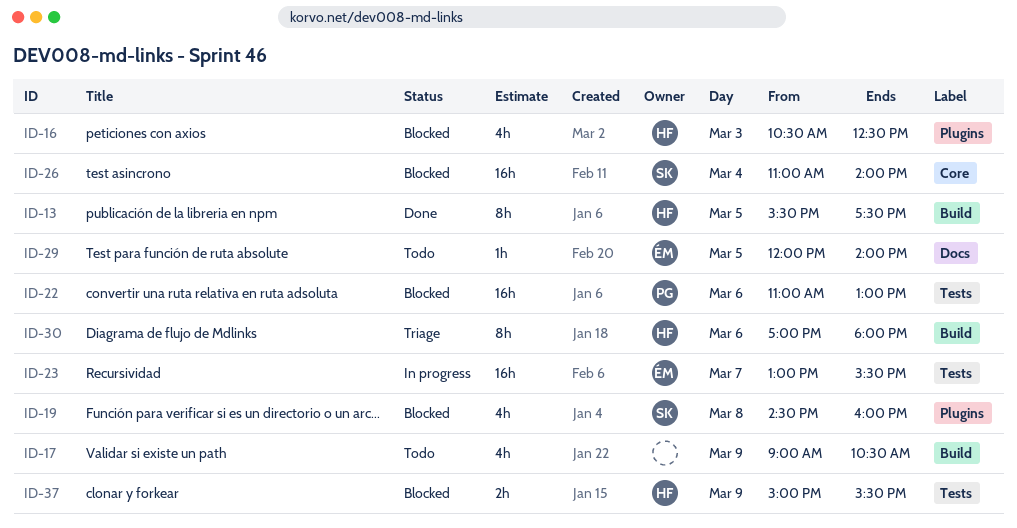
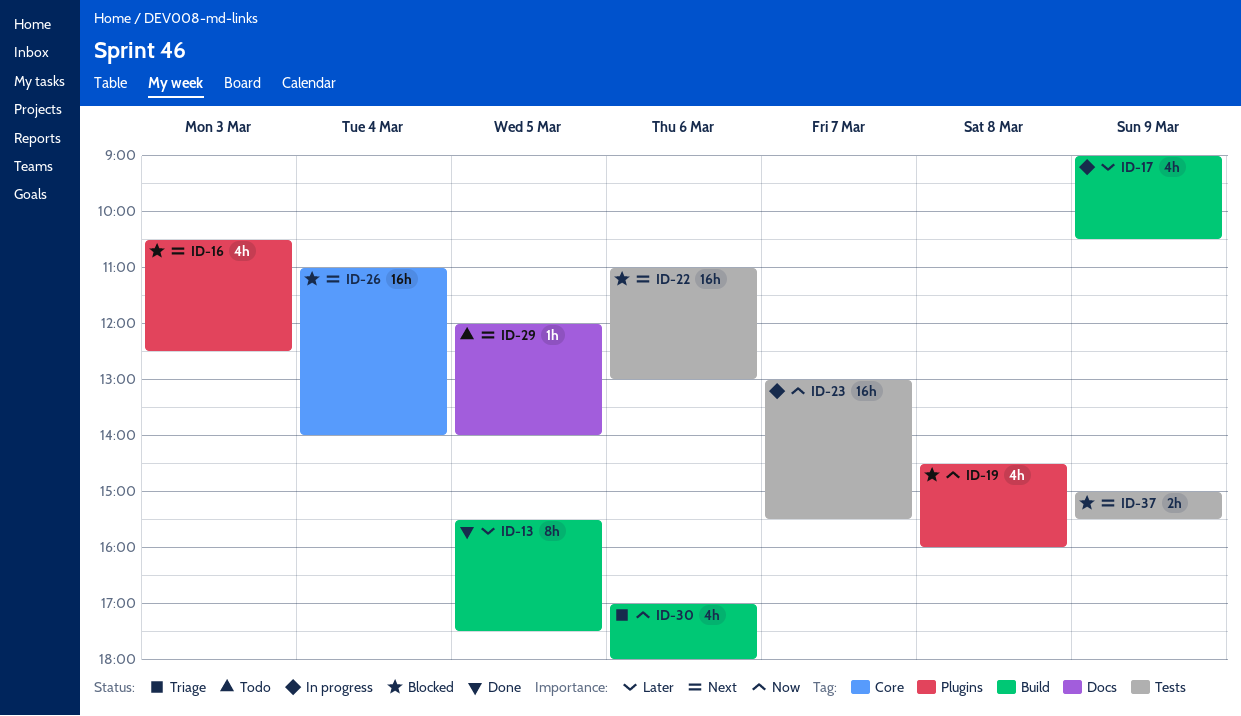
ID-17, status: Todo -> In progress
ID-30, estimate: 8h -> 4h

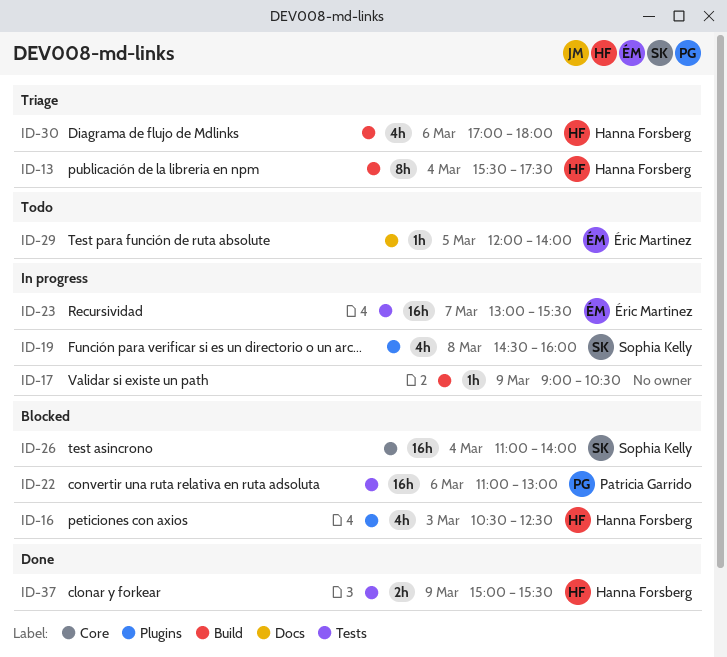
ID-13, status: Done -> Triage
ID-13, day: Mar 5 -> Mar 4
ID-17, estimate: 4h -> 1h
ID-19, status: Blocked -> In progress
ID-37, status: Blocked -> Done

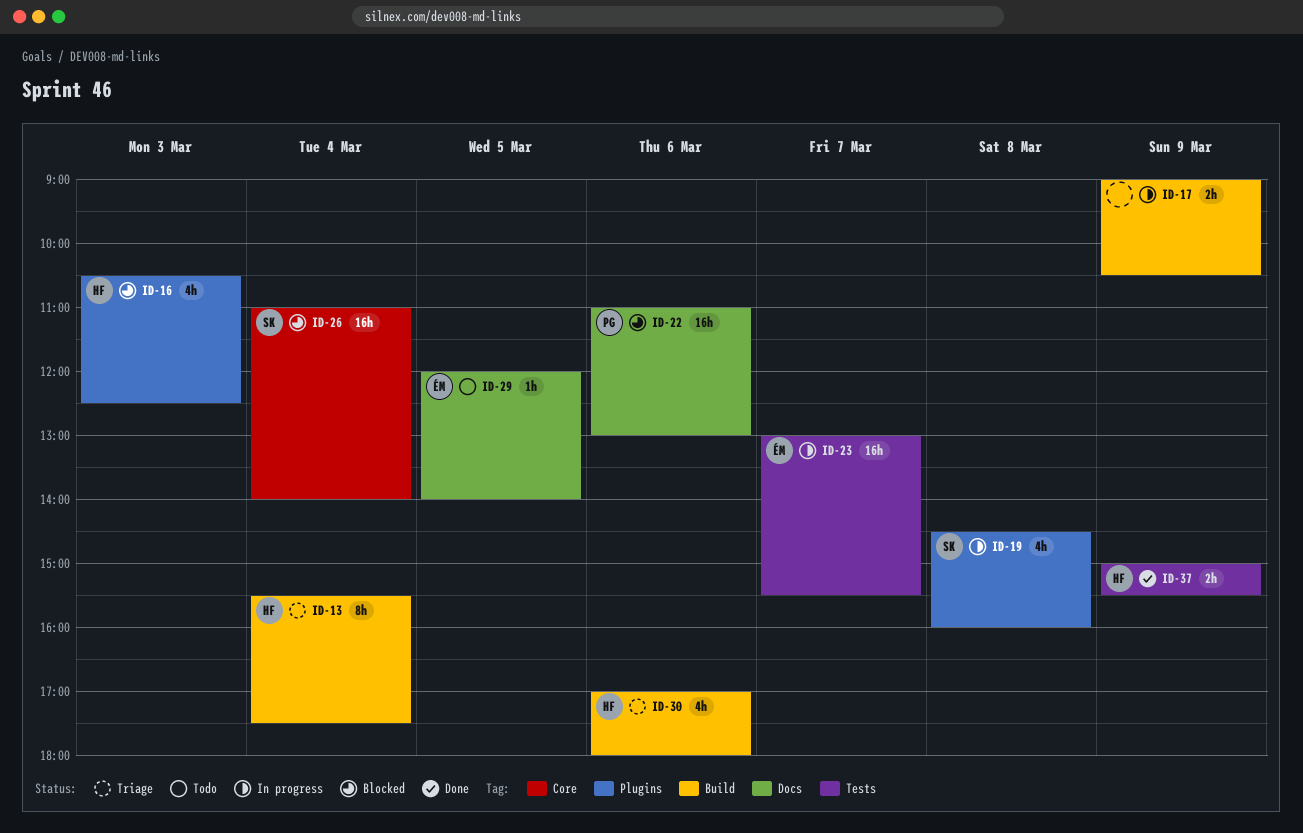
ID-17, estimate: 1h -> 2h
ID-22, label: Tests -> Docs

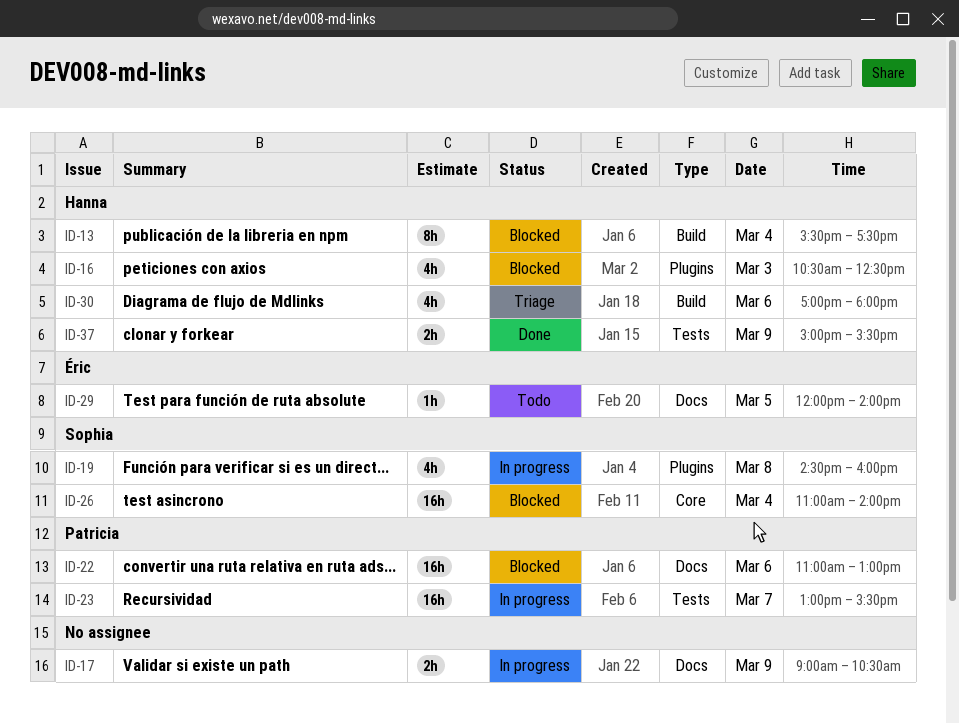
ID-13, status: Triage -> Blocked
ID-17, label: Build -> Docs
ID-23, owner: Éric -> Patricia

